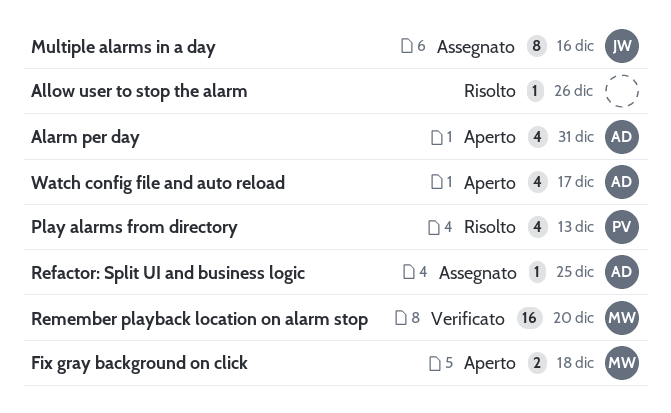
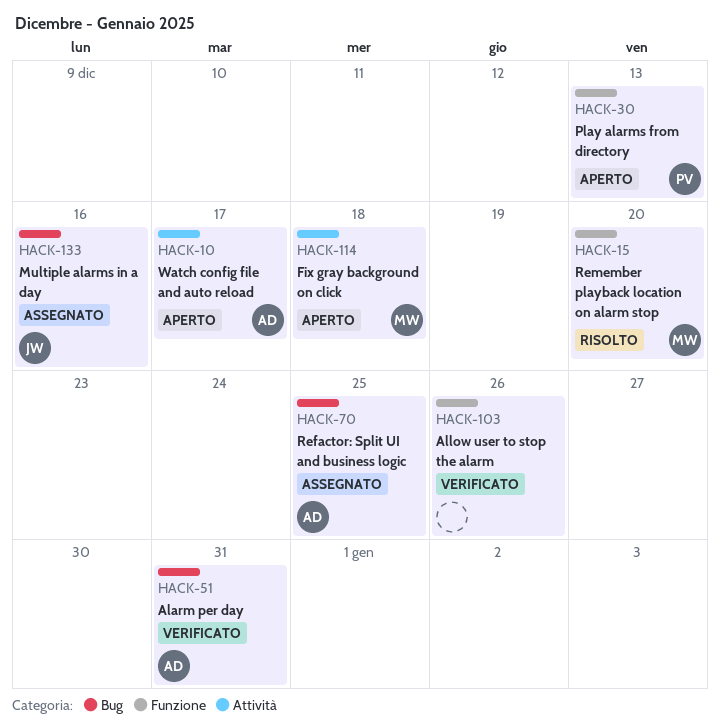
Alarm per day, status: Aperto -> Verificato
Allow user to stop the alarm, status: Risolto -> Verificato
Play alarms from directory, status: Risolto -> Aperto
Remember playback location on alarm stop, status: Verificato -> Risolto

